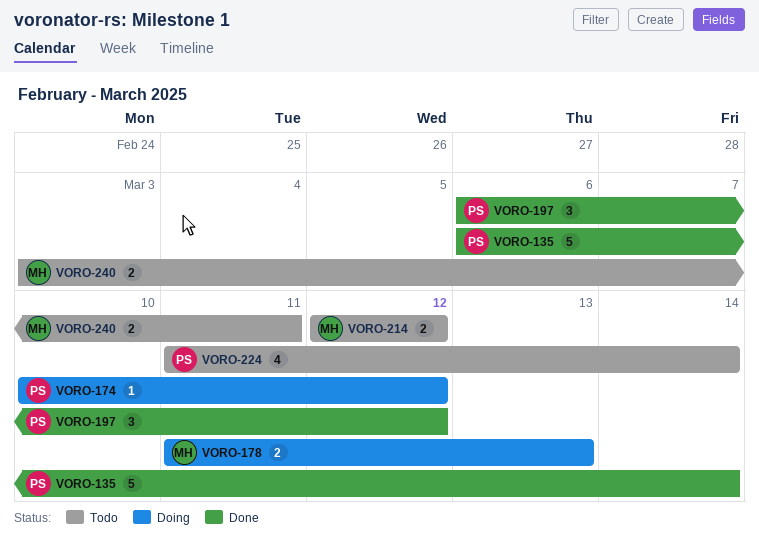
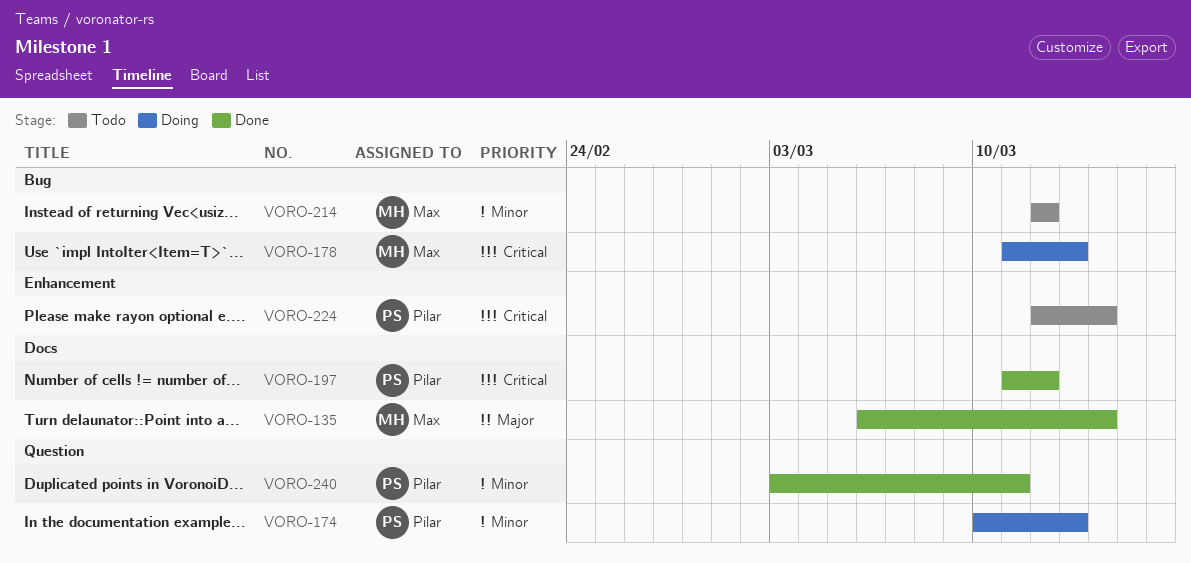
VORO-135, owner: Pilar -> Max
VORO-174, due: Mar 12 -> Mar 13
VORO-197, start: Mar 6 -> Mar 11
VORO-224, start: Mar 11 -> Mar 12
VORO-240, status: Todo -> Done
VORO-240, owner: Max -> Pilar

